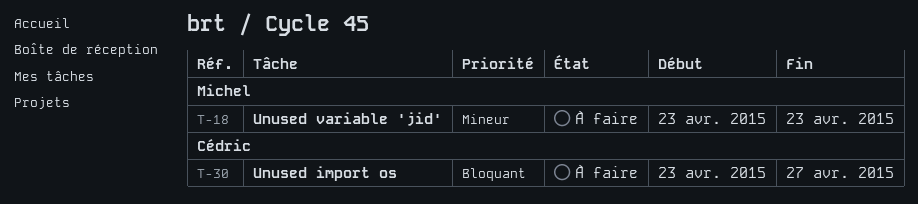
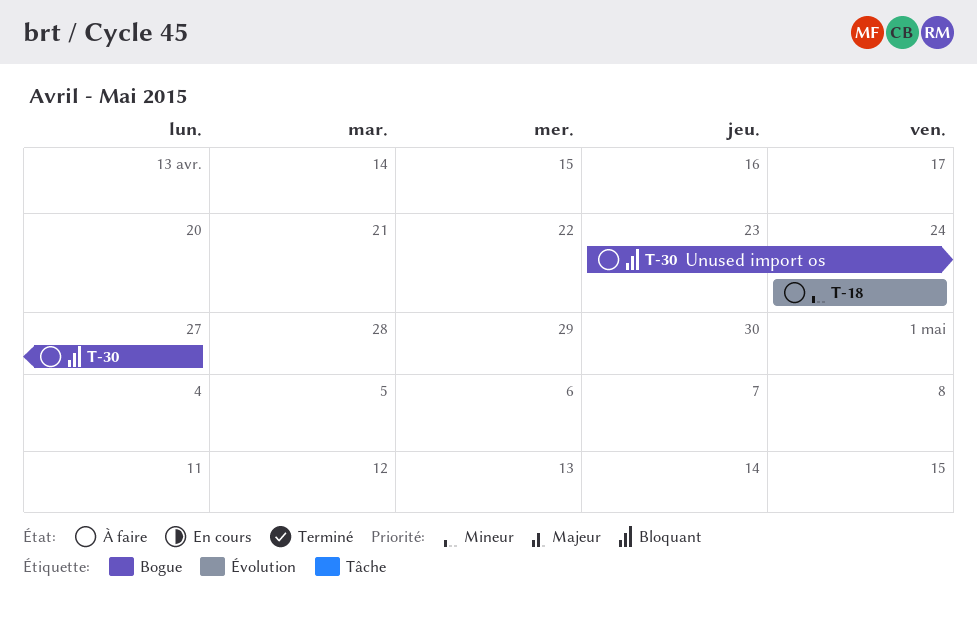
T-18, start: Apr 23 -> Apr 24
T-18, due: Apr 23 -> Apr 24

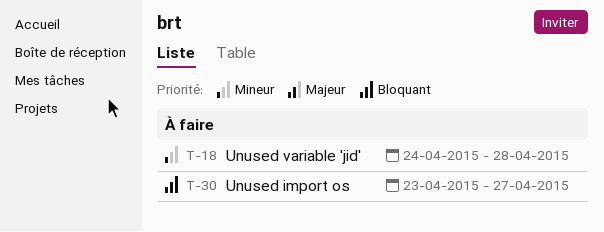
T-18, due: Apr 24 -> Apr 28

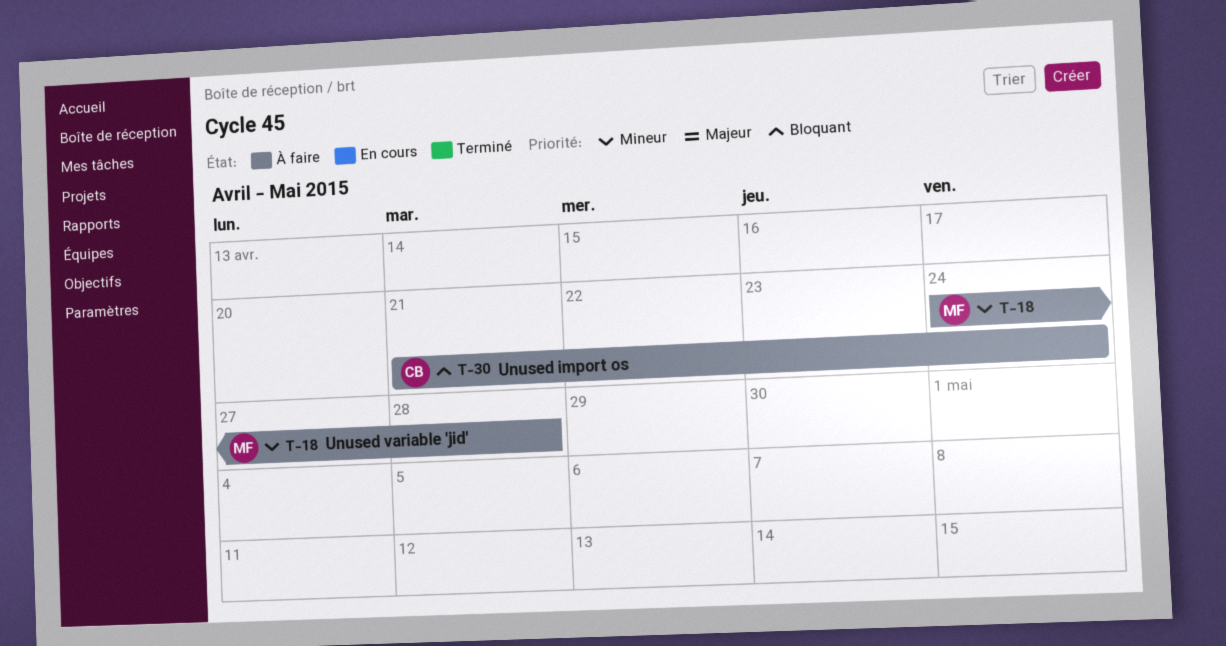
T-30, start: Apr 23 -> Apr 21
T-30, due: Apr 27 -> Apr 24

